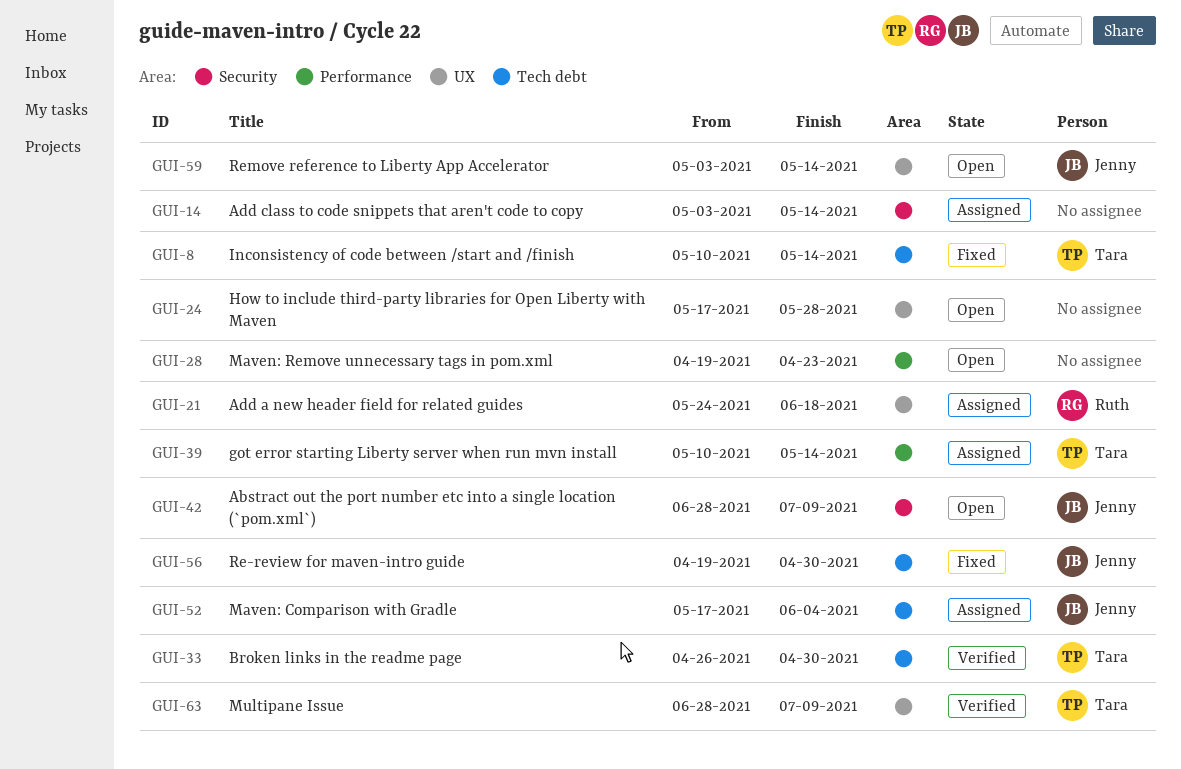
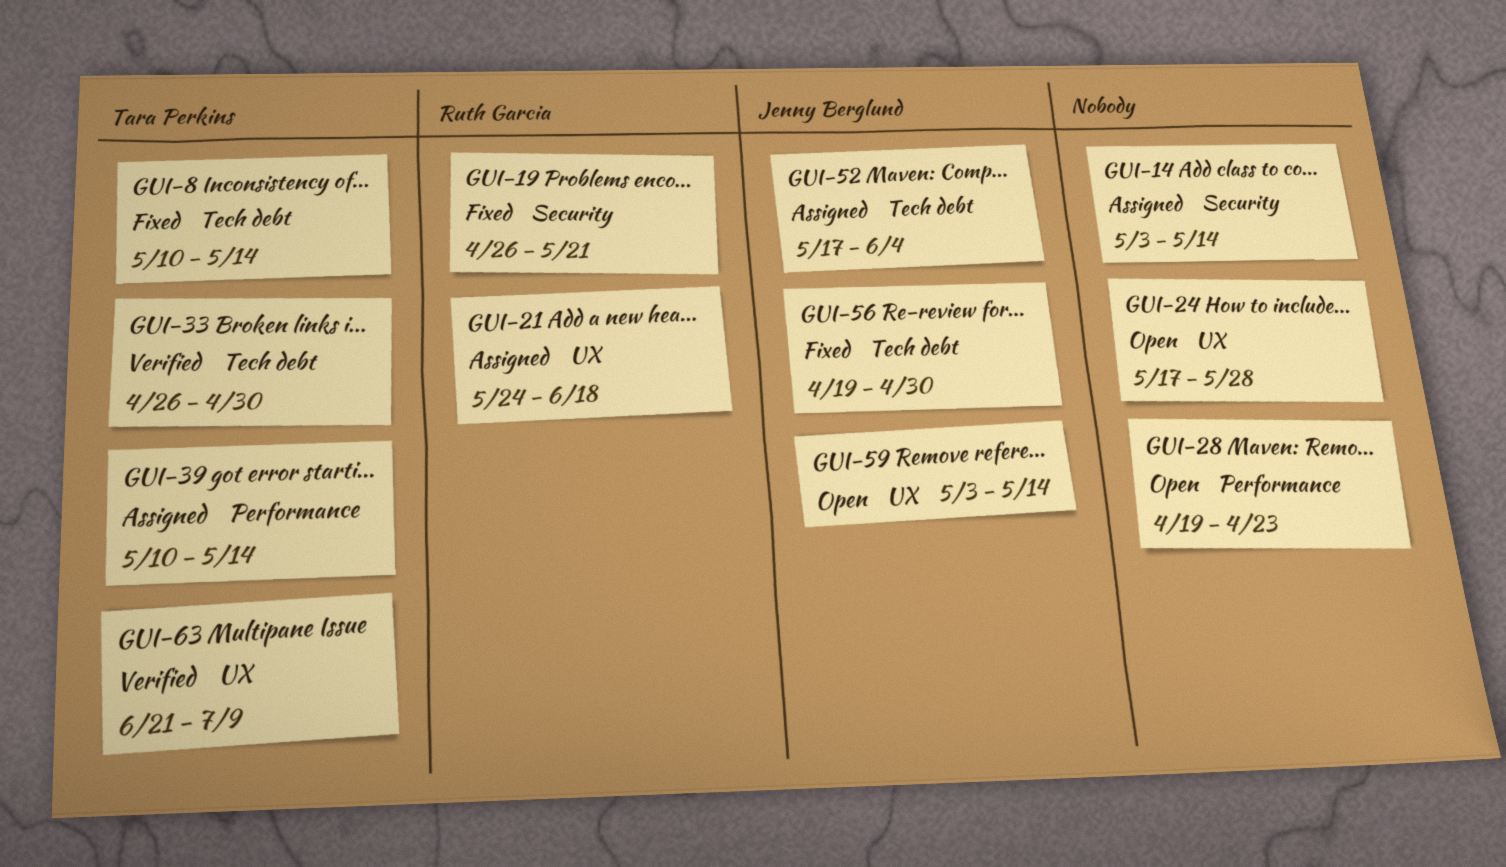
GUI-19: none -> present
GUI-42: present -> none
GUI-63, start: Jun 28 -> Jun 21

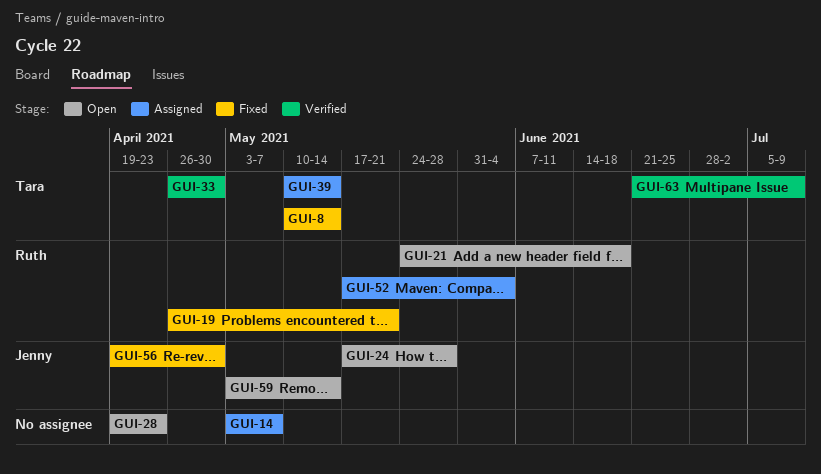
GUI-14, due: May 14 -> May 7
GUI-21, status: Assigned -> Open
GUI-24, owner: none -> Jenny Berglund
GUI-52, owner: Jenny Berglund -> Ruth Garcia

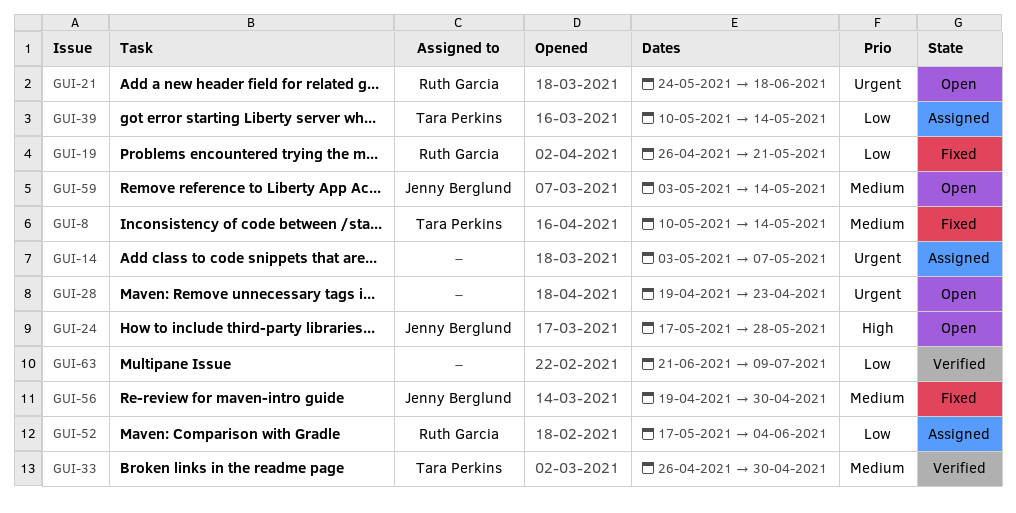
GUI-63, owner: Tara Perkins -> none

